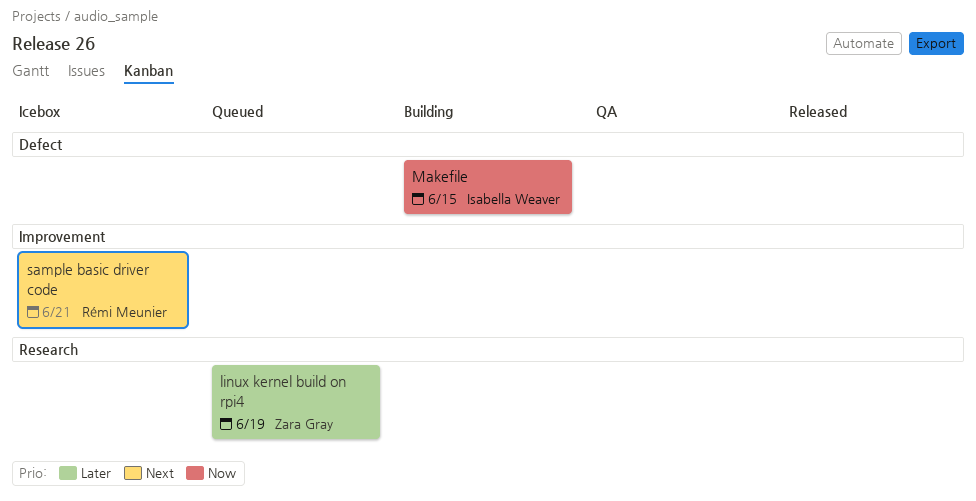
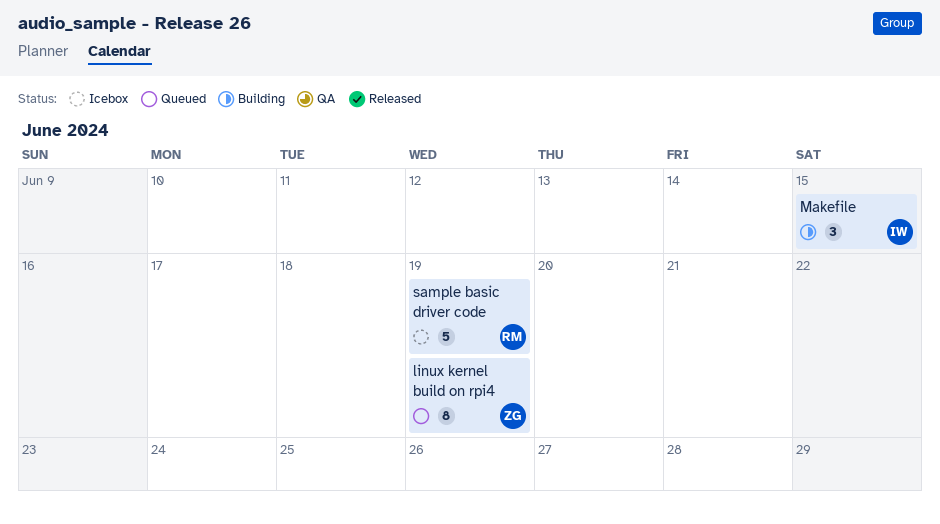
sample basic driver code, due: Jun 21 -> Jun 19

